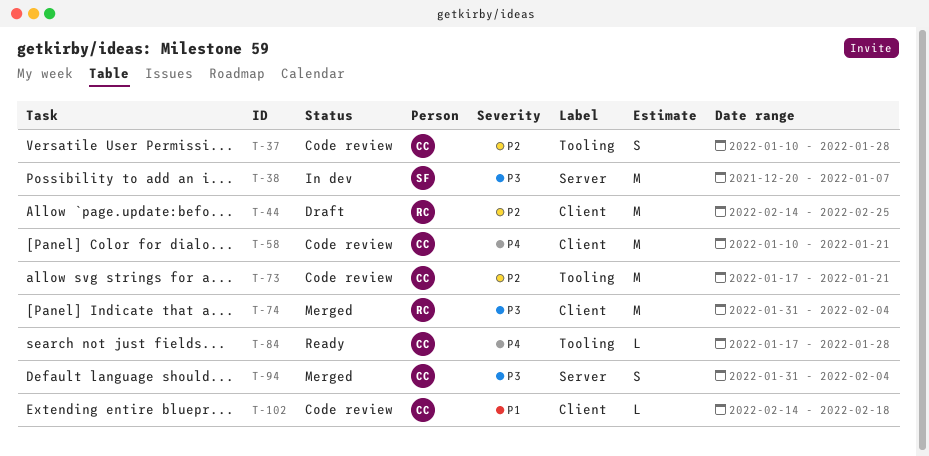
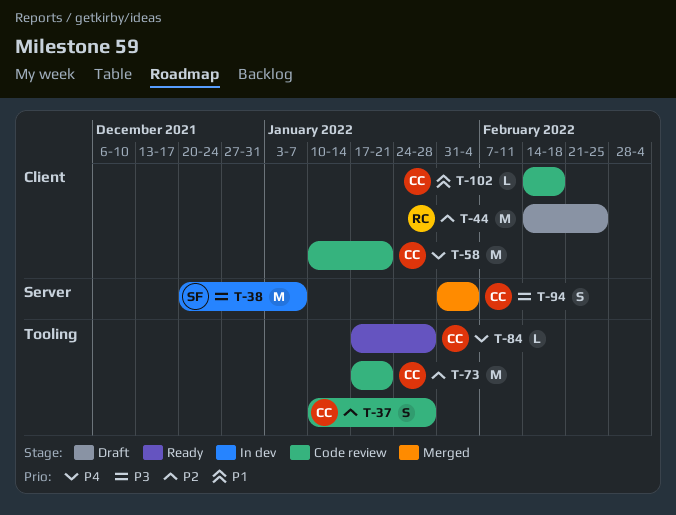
T-74: present -> none

